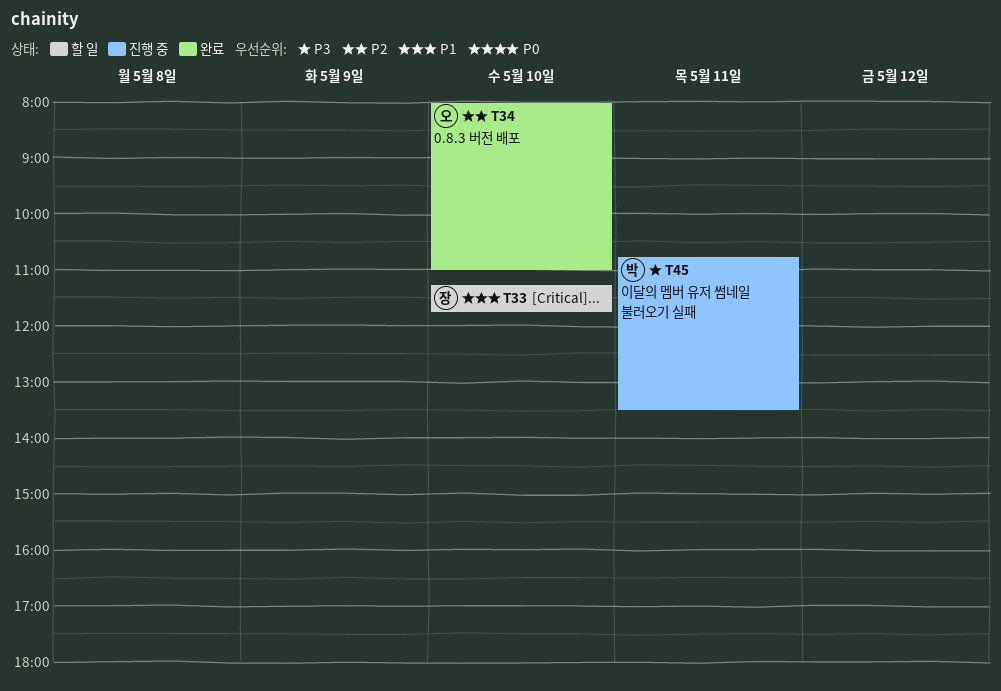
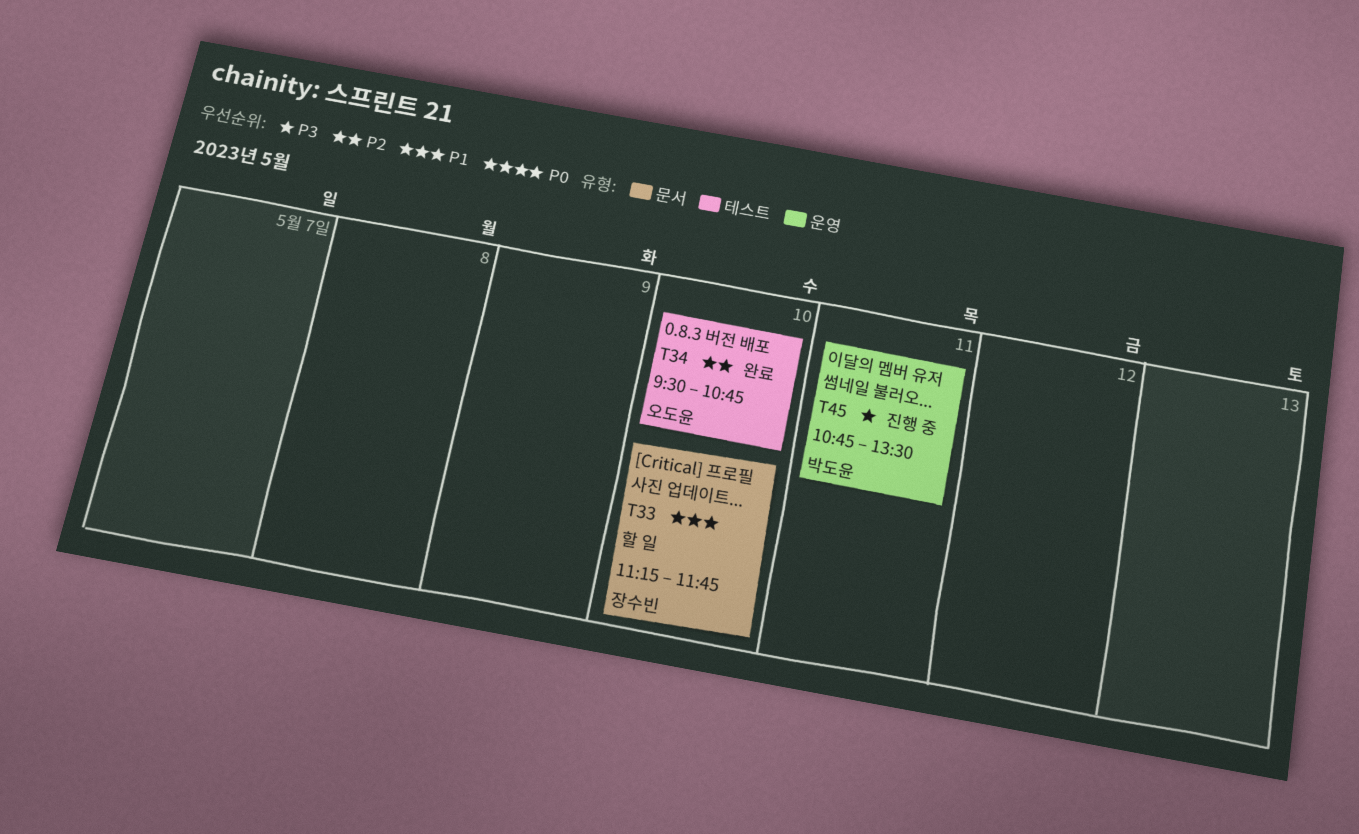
T34, begins: 08:00 -> 09:30
T34, ends: 11:00 -> 10:45

